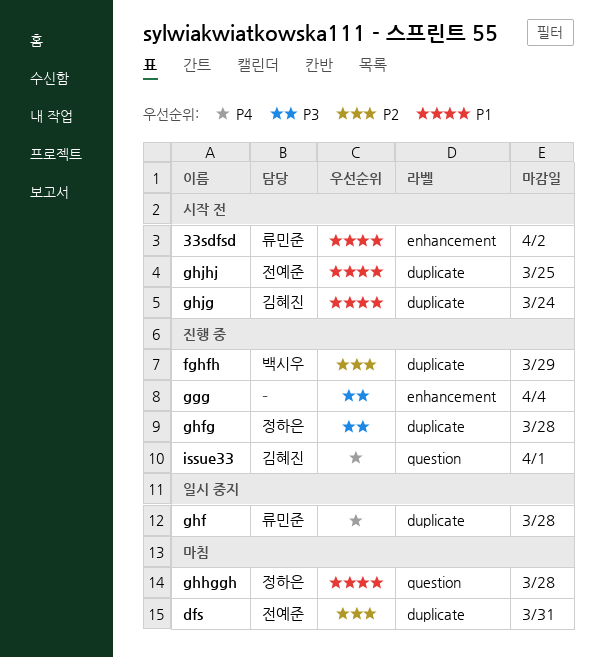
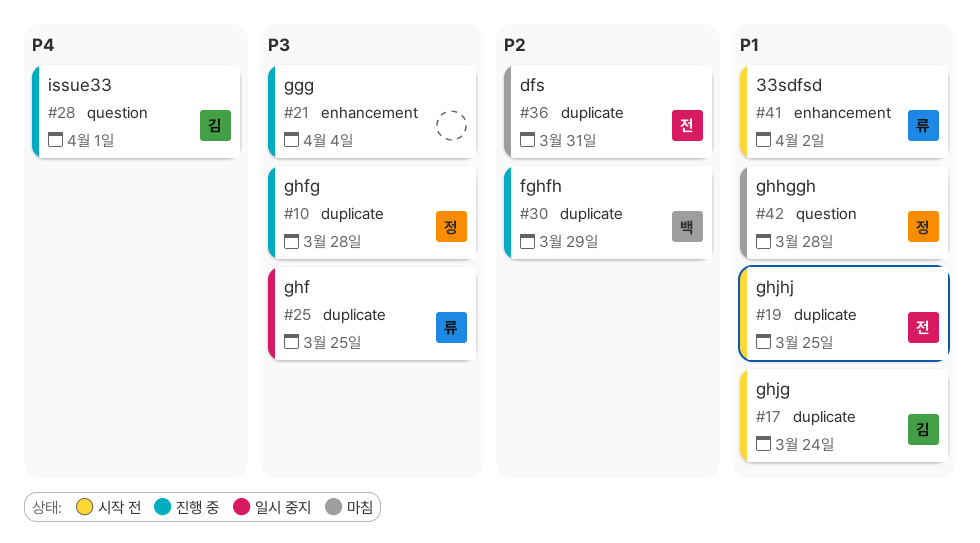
ghf, priority: P4 -> P3
ghf, due: Mar 28 -> Mar 25

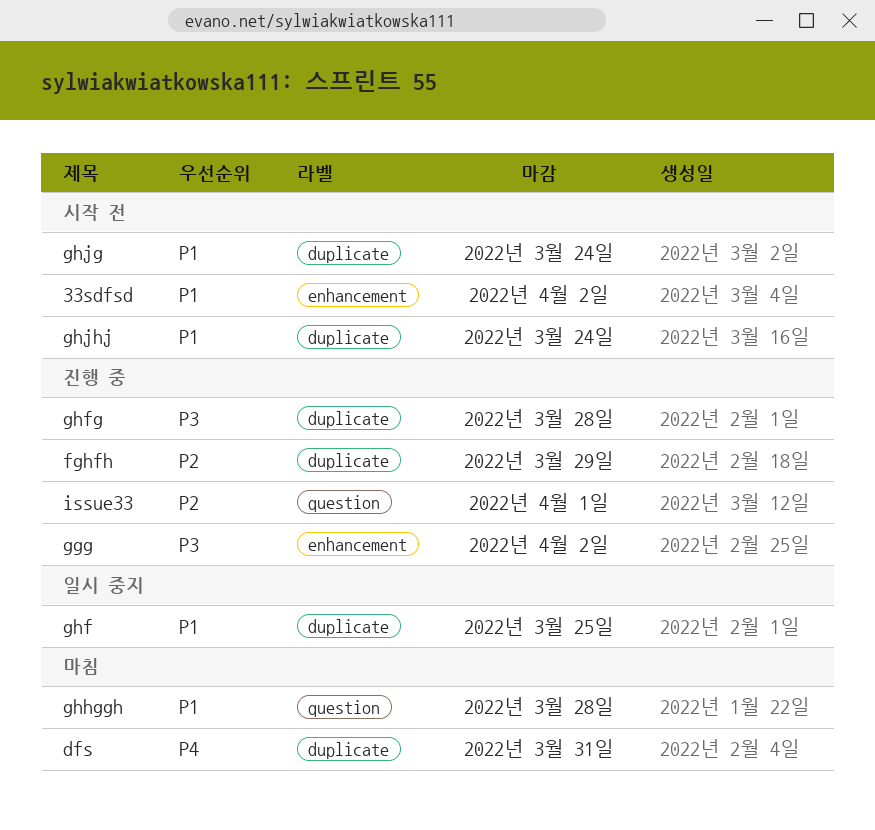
dfs, priority: P2 -> P4
ggg, due: Apr 4 -> Apr 2
ghf, priority: P3 -> P1
ghjhj, due: Mar 25 -> Mar 24
issue33, priority: P4 -> P2

